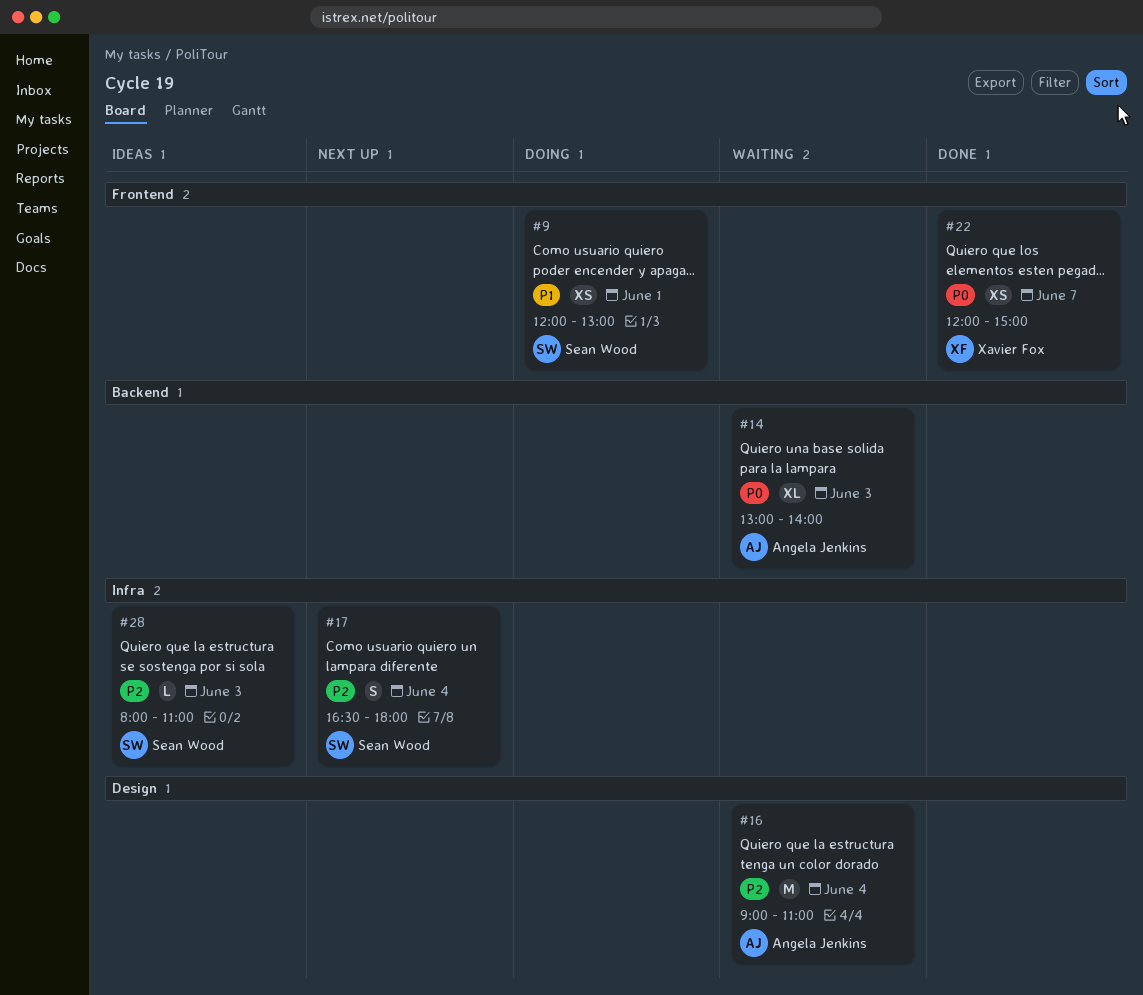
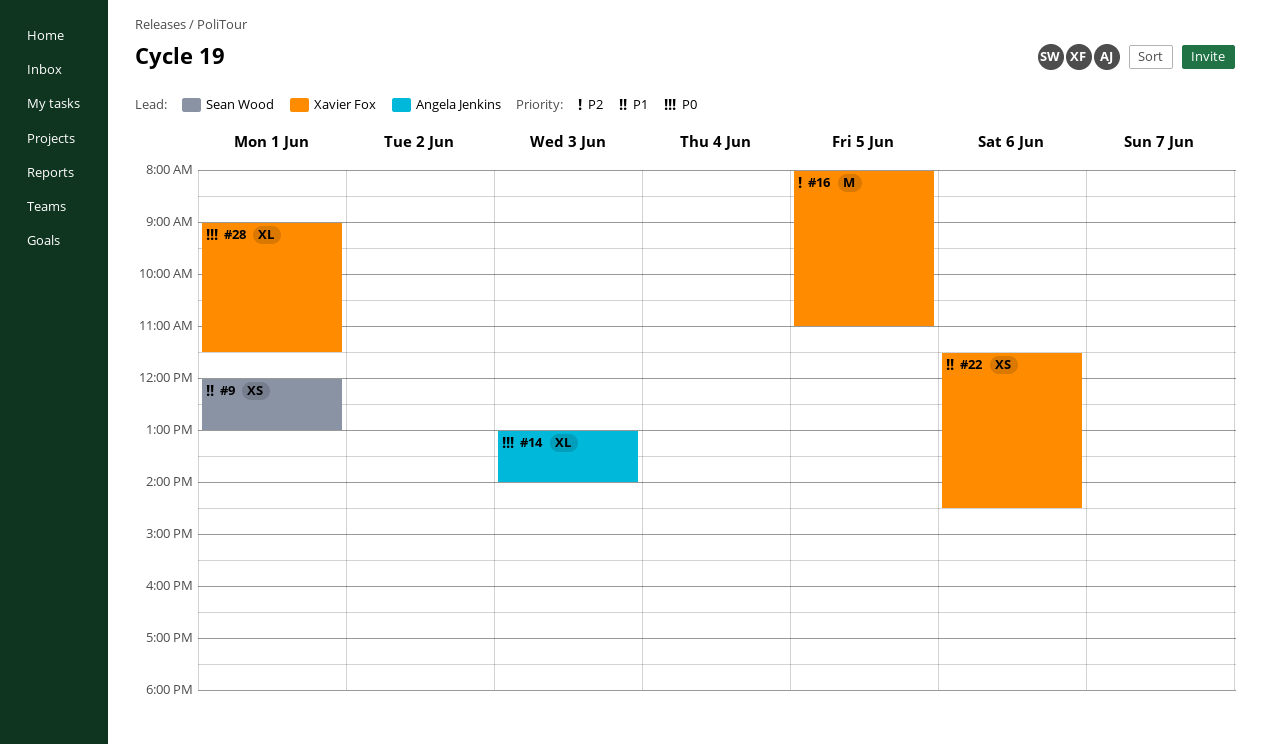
#16, owner: Angela Jenkins -> Xavier Fox
#16, day: Jun 4 -> Jun 5
#16, begins: 09:00 -> 08:00
#17: present -> none
#22, priority: P0 -> P1
#22, day: Jun 7 -> Jun 6
#22, begins: 12:00 -> 11:30
#22, ends: 15:00 -> 14:30
#28, owner: Sean Wood -> Xavier Fox
#28, priority: P2 -> P0
#28, estimate: L -> XL
#28, day: Jun 3 -> Jun 1
#28, begins: 08:00 -> 09:00
#28, ends: 11:00 -> 11:30

